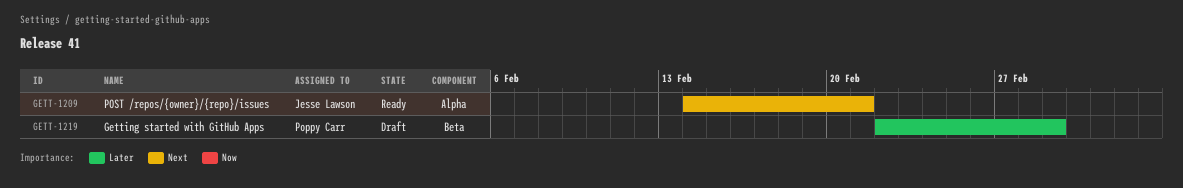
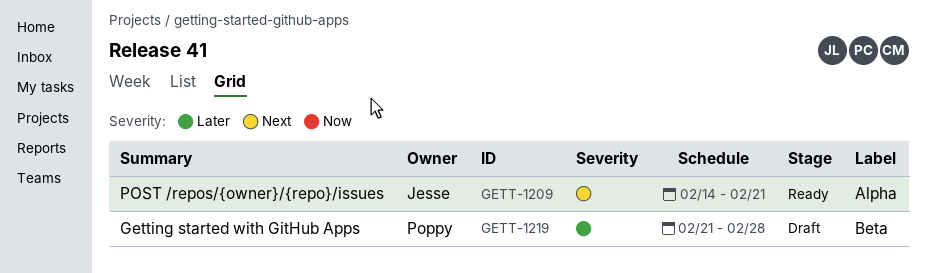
GETT-1219, start: Feb 22 -> Feb 21
GETT-1219, due: Mar 1 -> Feb 28

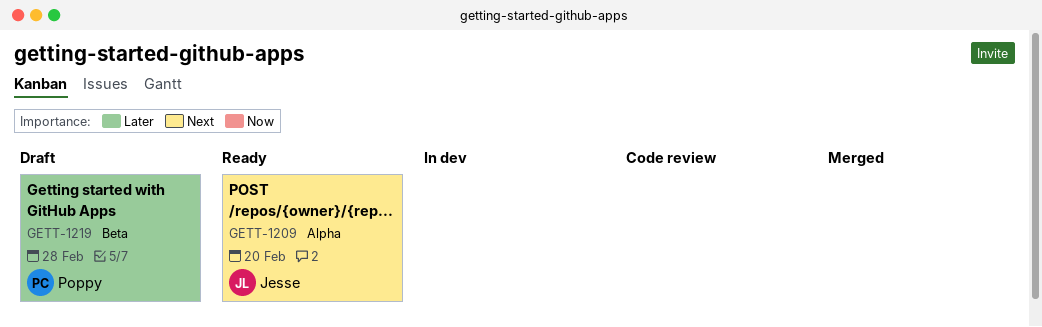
GETT-1209, due: Feb 21 -> Feb 20

